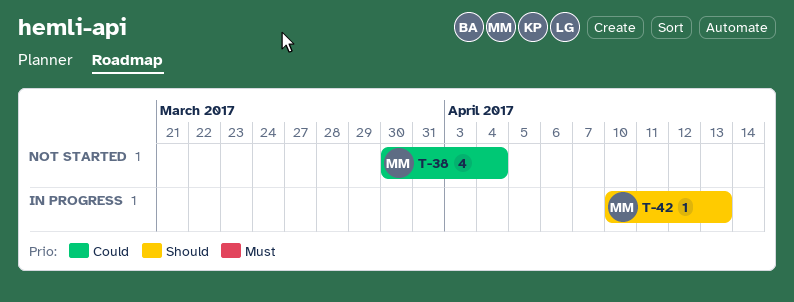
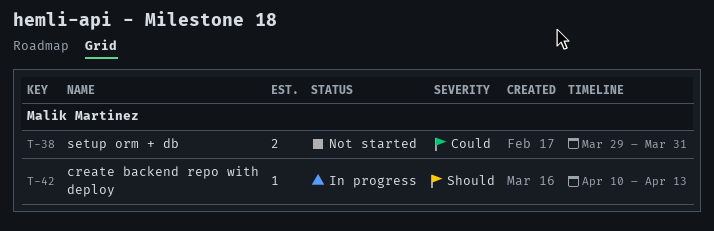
T-38, estimate: 4 -> 2
T-38, start: Mar 30 -> Mar 29
T-38, due: Apr 4 -> Mar 31

